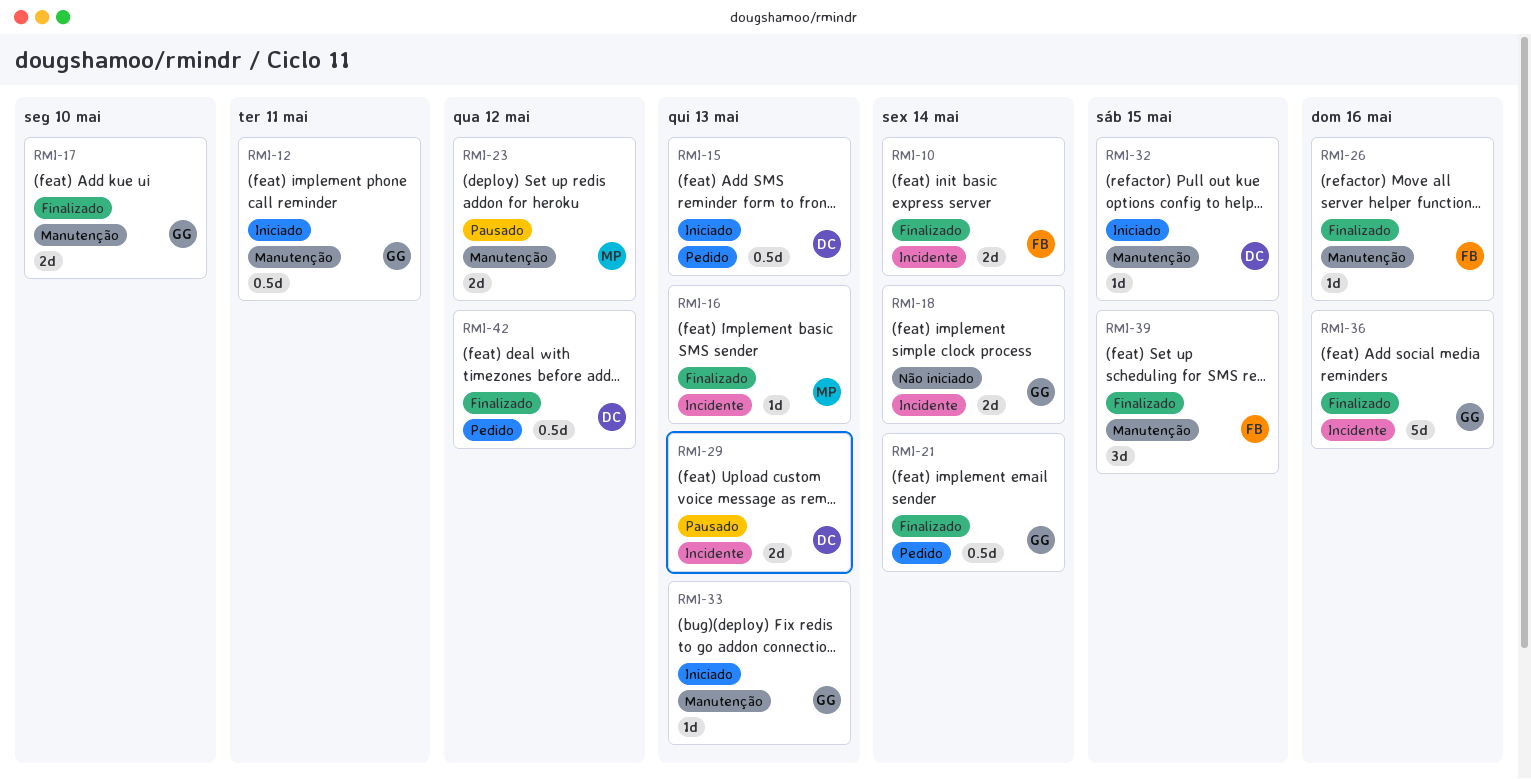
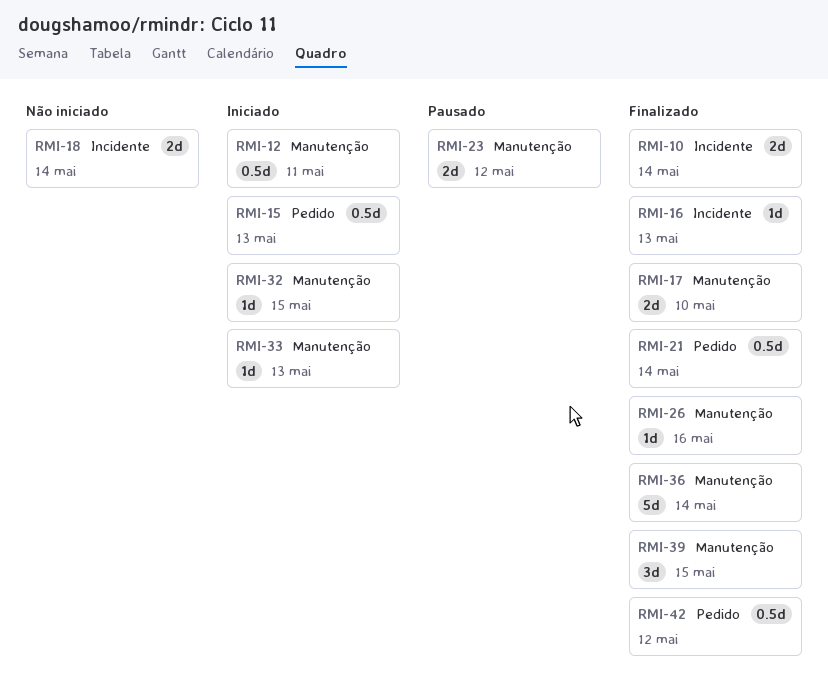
RMI-29: present -> none
RMI-36, label: Incidente -> Manutenção
RMI-36, due: May 16 -> May 14

